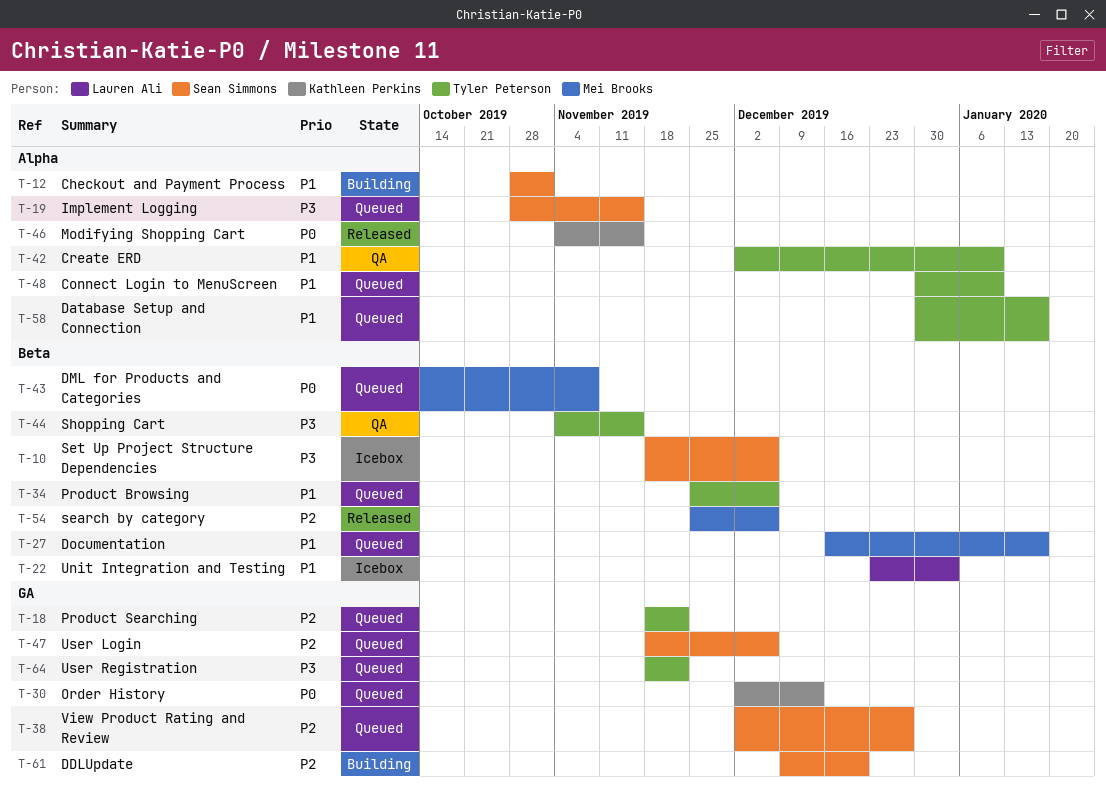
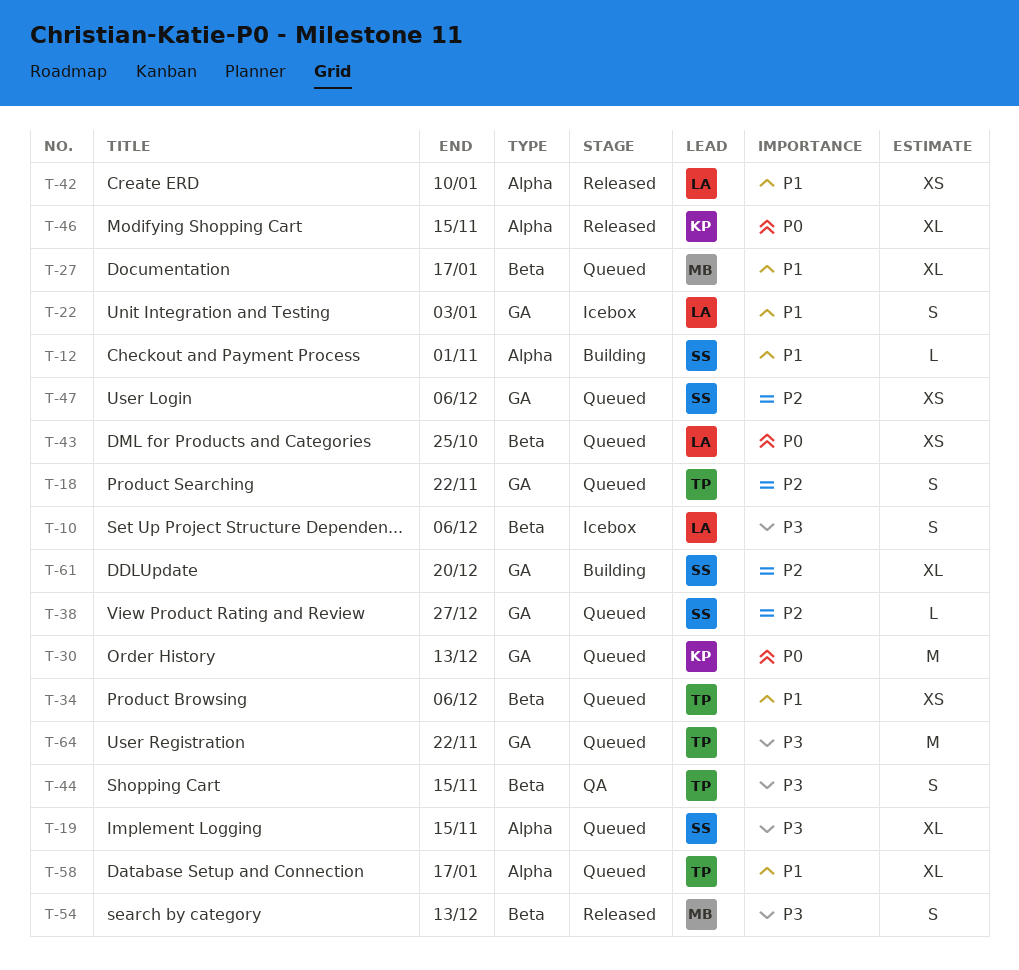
T-10, owner: Sean Simmons -> Lauren Ali
T-22, label: Beta -> GA
T-42, status: QA -> Released
T-42, owner: Tyler Peterson -> Lauren Ali
T-43, owner: Mei Brooks -> Lauren Ali
T-43, due: Nov 8 -> Oct 25
T-48: present -> none
T-54, priority: P2 -> P3
T-54, due: Dec 6 -> Dec 13

